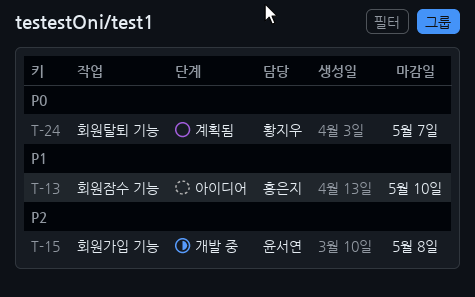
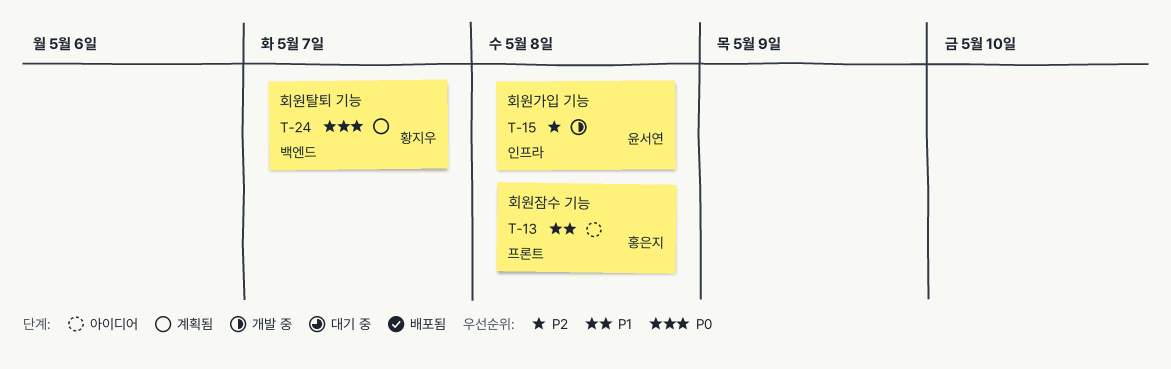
T-13, due: May 10 -> May 8

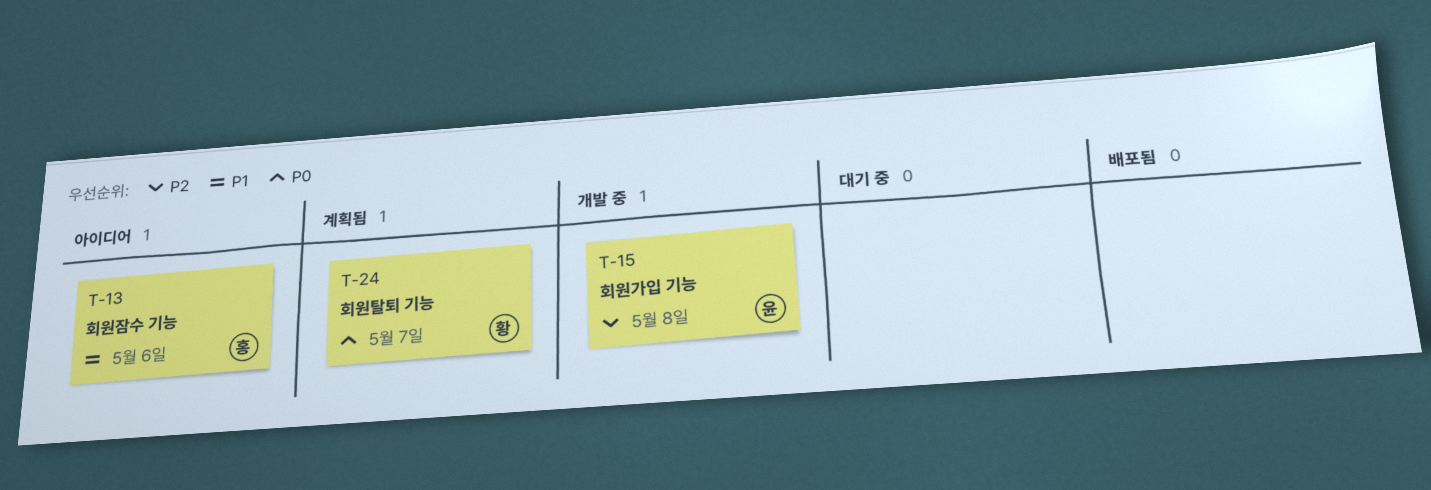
T-13, due: May 8 -> May 6

